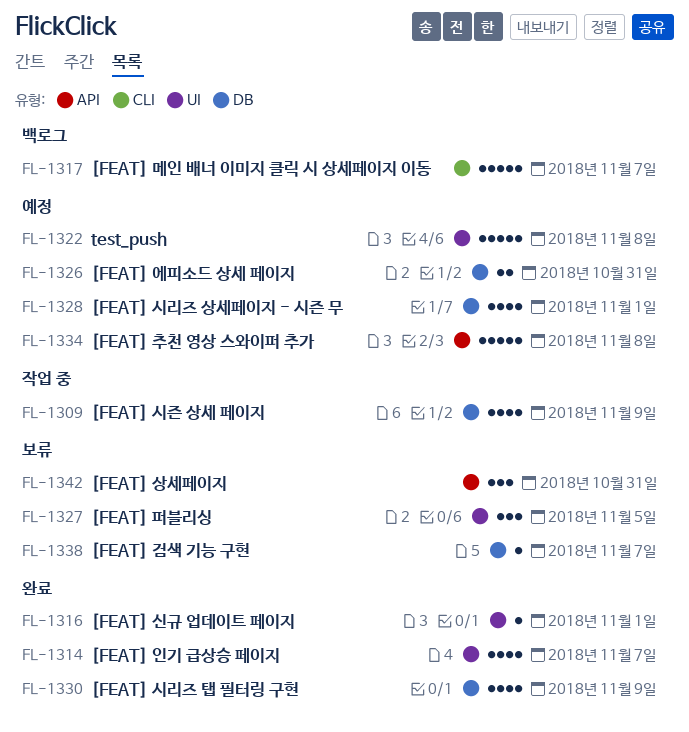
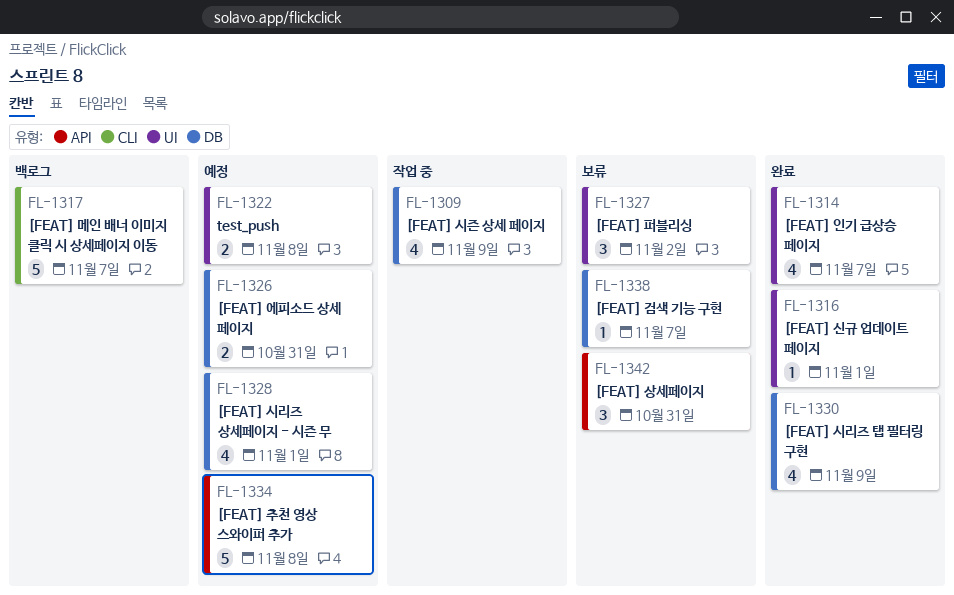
FL-1322, estimate: 5 -> 2
FL-1327, due: Nov 5 -> Nov 2

